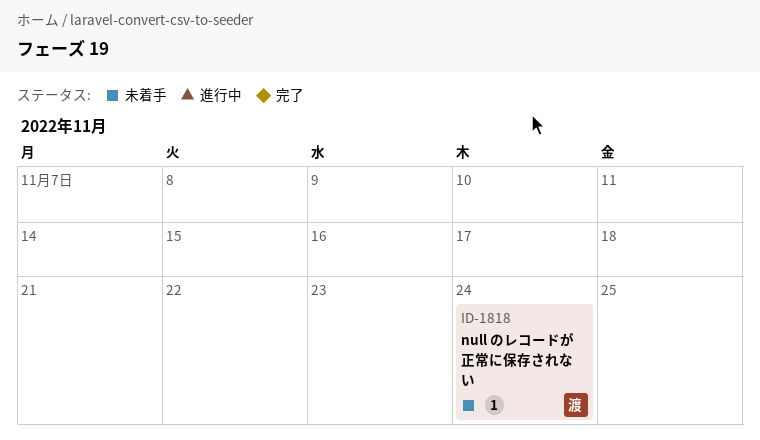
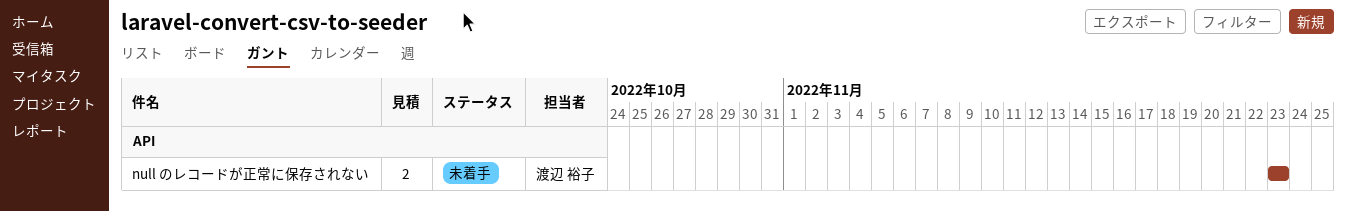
null のレコードが正常に保存されない, estimate: 1 -> 2
null のレコードが正常に保存されない, due: Nov 24 -> Nov 23

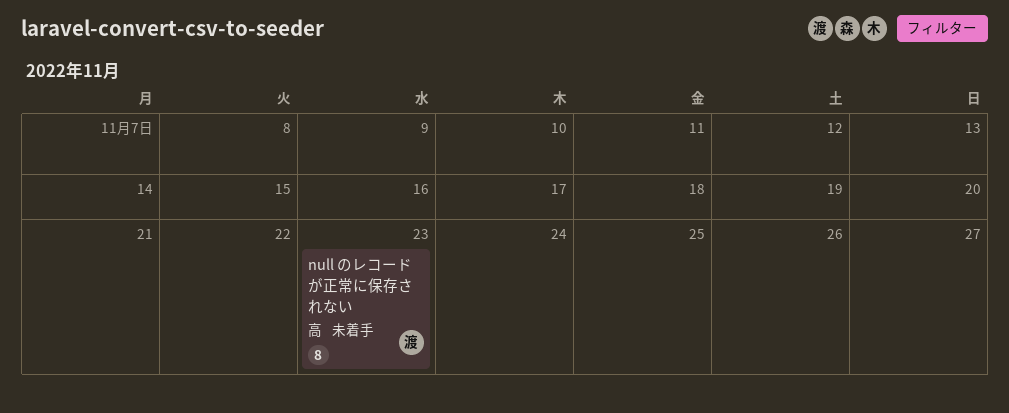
null のレコードが正常に保存されない, estimate: 2 -> 8

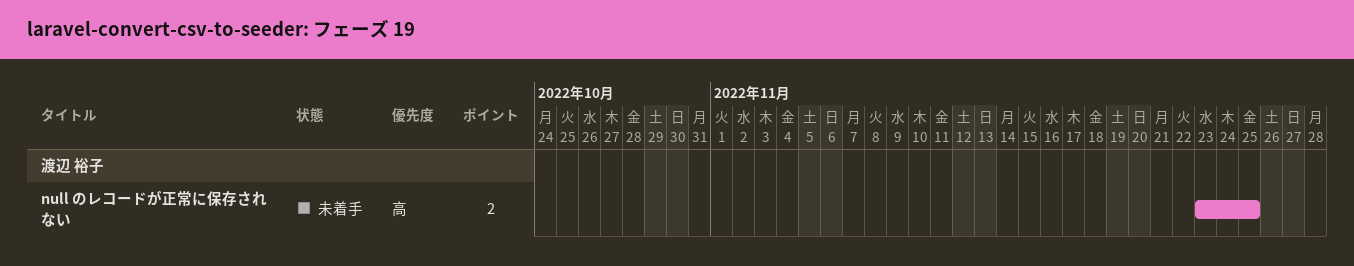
null のレコードが正常に保存されない, estimate: 8 -> 2
null のレコードが正常に保存されない, due: Nov 23 -> Nov 25

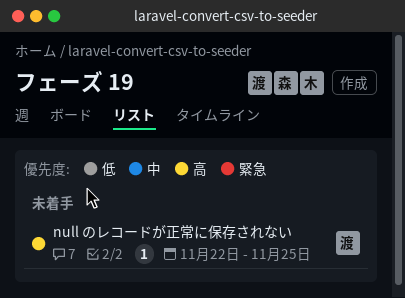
null のレコードが正常に保存されない, estimate: 2 -> 1
null のレコードが正常に保存されない, start: Nov 23 -> Nov 22

